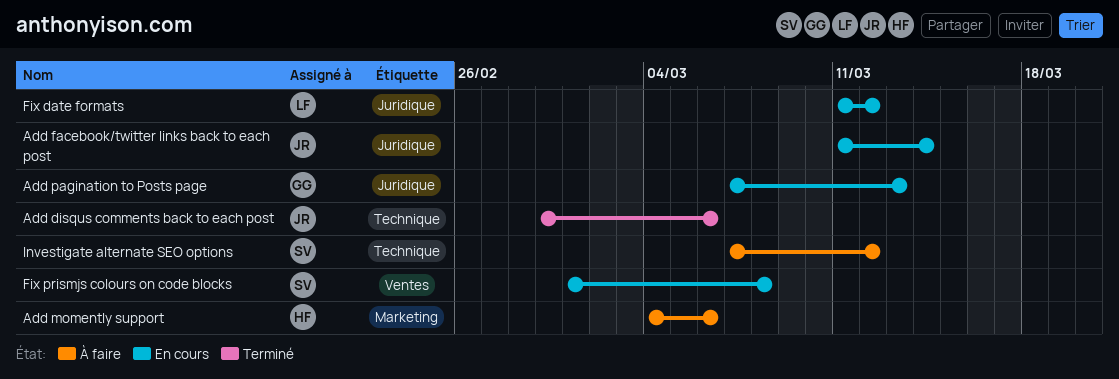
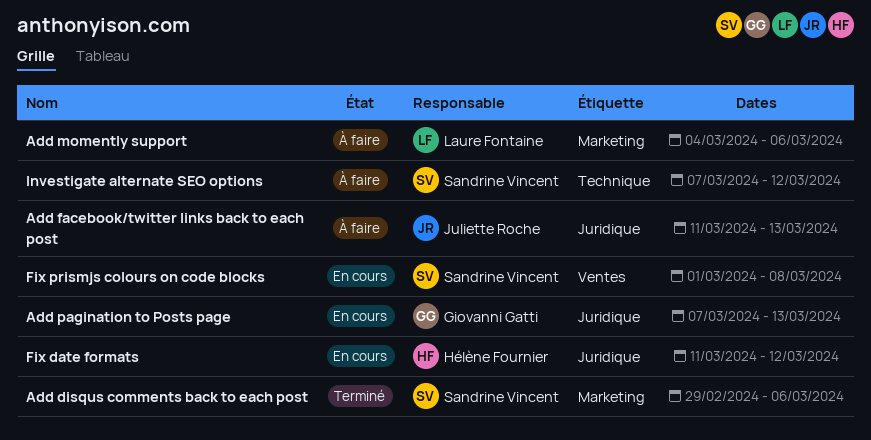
Add disqus comments back to each post, owner: Juliette Roche -> Sandrine Vincent
Add disqus comments back to each post, label: Technique -> Marketing
Add facebook/twitter links back to each post, status: En cours -> À faire
Add facebook/twitter links back to each post, due: Mar 14 -> Mar 13
Add momently support, owner: Hélène Fournier -> Laure Fontaine
Fix date formats, owner: Laure Fontaine -> Hélène Fournier

